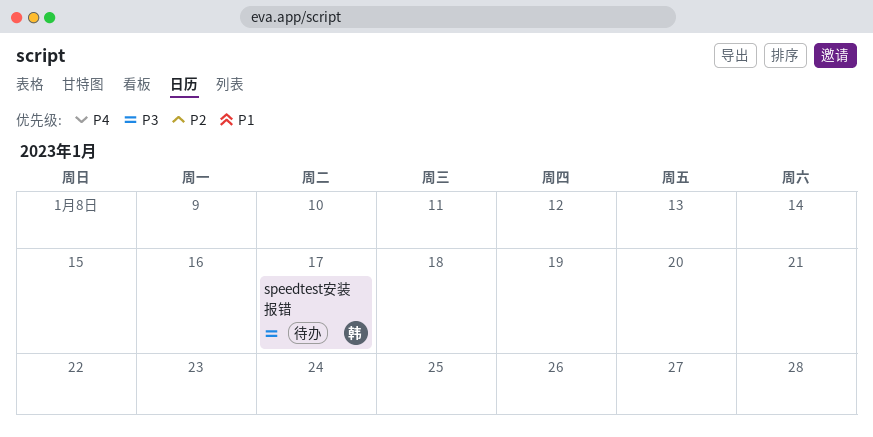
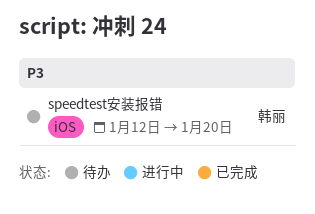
speedtest安装报错, due: Jan 17 -> Jan 20

